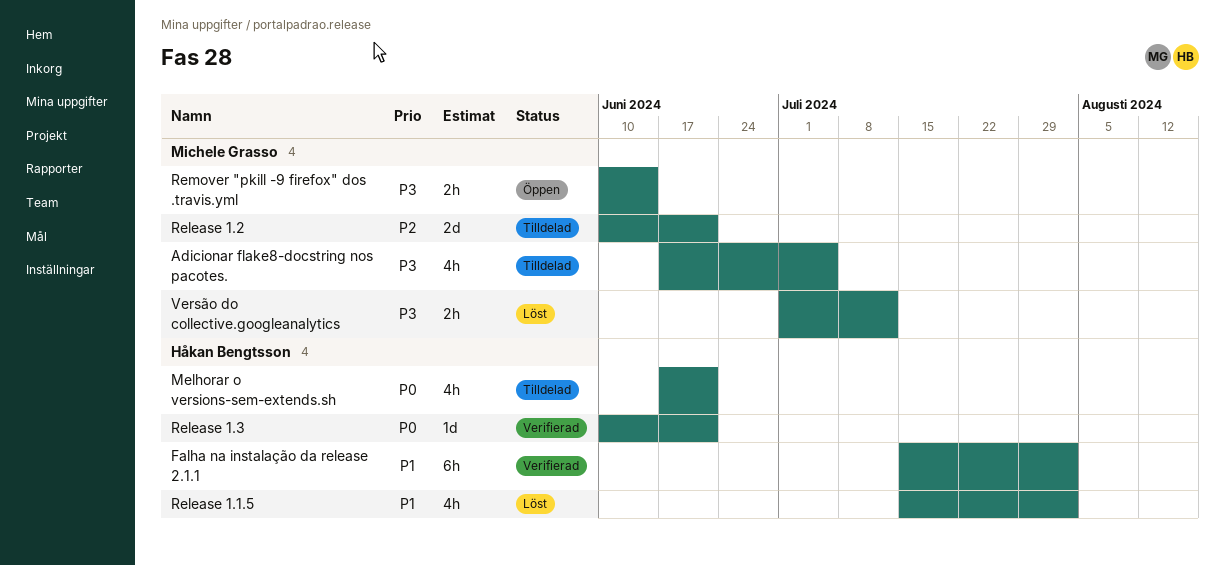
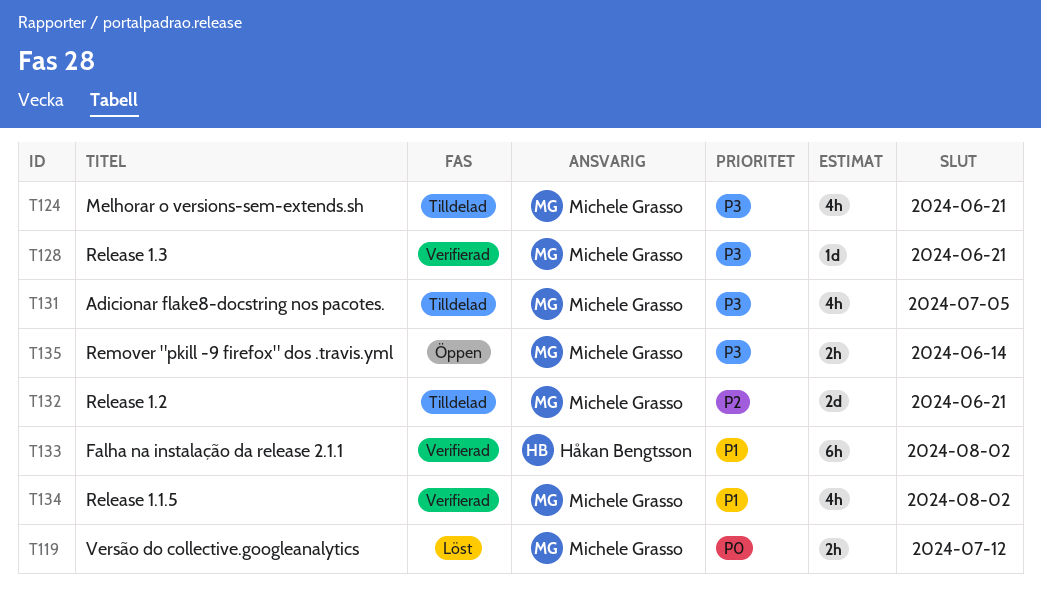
Melhorar o versions-sem-extends.sh, owner: Håkan Bengtsson -> Michele Grasso
Melhorar o versions-sem-extends.sh, priority: P0 -> P3
Release 1.1.5, status: Löst -> Verifierad
Release 1.1.5, owner: Håkan Bengtsson -> Michele Grasso
Release 1.3, owner: Håkan Bengtsson -> Michele Grasso
Release 1.3, priority: P0 -> P3
Versão do collective.googleanalytics, priority: P3 -> P0

